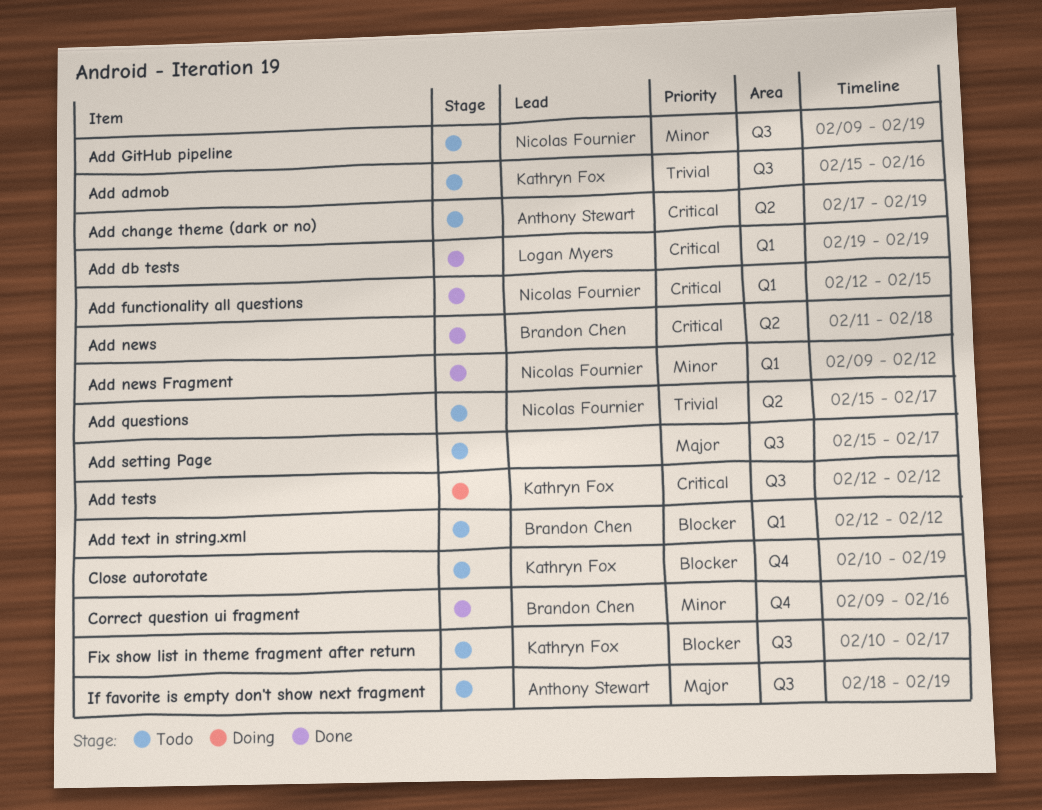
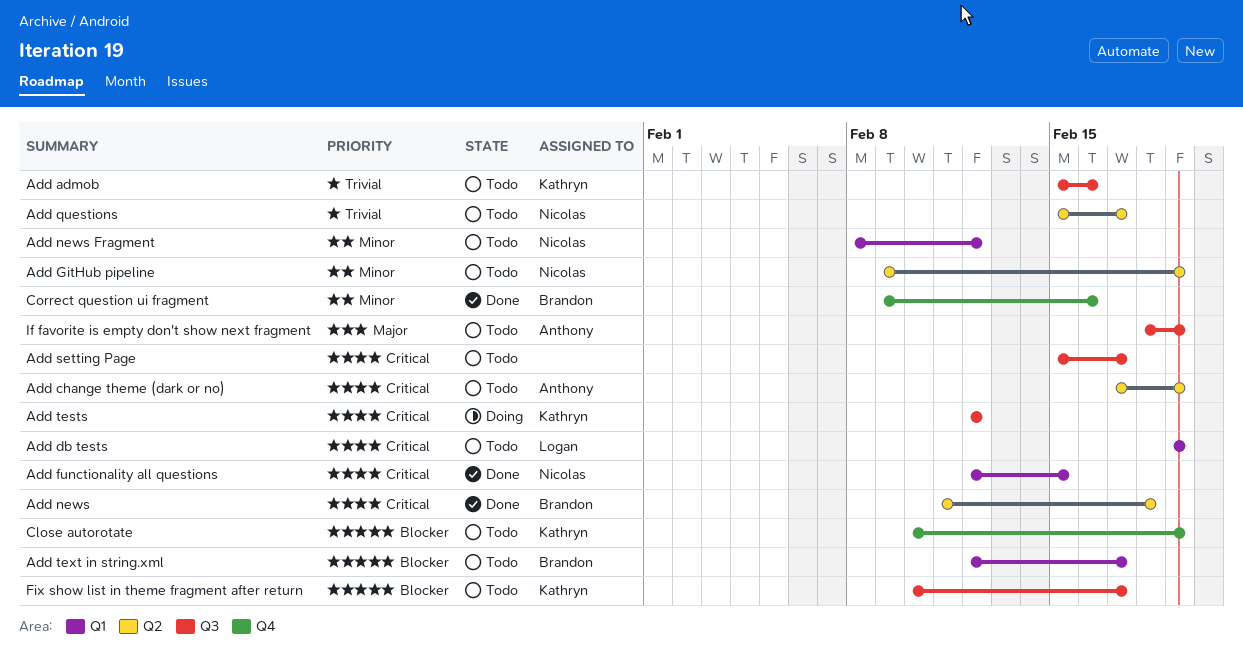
Add db tests, status: Done -> Todo
Add GitHub pipeline, label: Q3 -> Q2
Add news Fragment, status: Done -> Todo
Add news Fragment, start: Feb 9 -> Feb 8
Add setting Page, priority: Major -> Critical
Add text in string.xml, due: Feb 12 -> Feb 17

